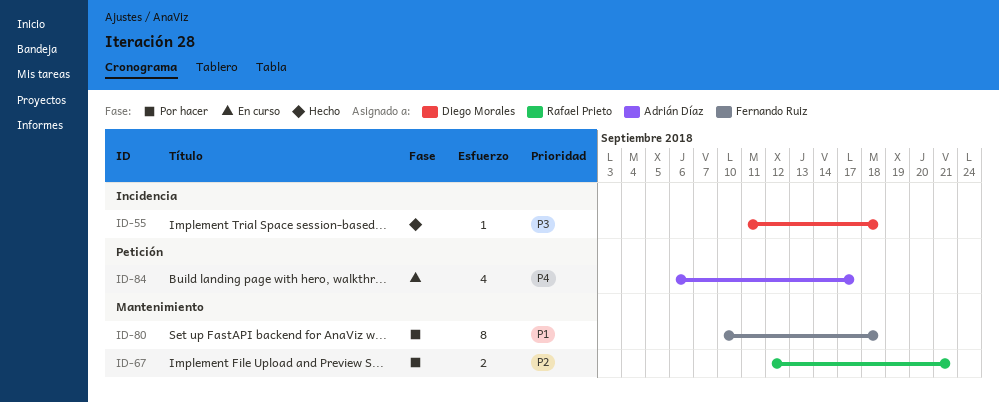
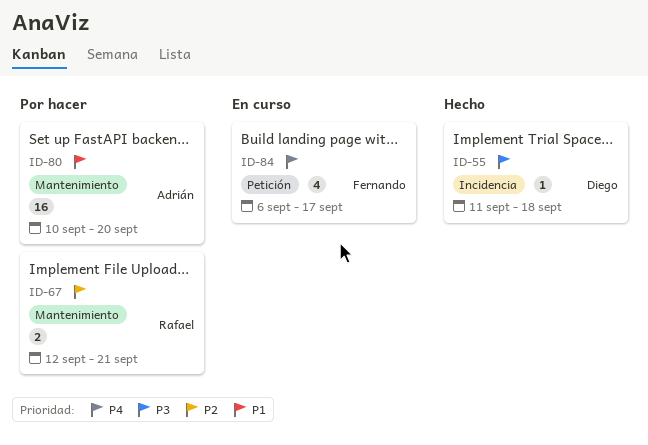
ID-80, owner: Fernando Ruiz -> Adrián Díaz
ID-80, estimate: 8 -> 16
ID-80, due: Sep 18 -> Sep 20
ID-84, owner: Adrián Díaz -> Fernando Ruiz

